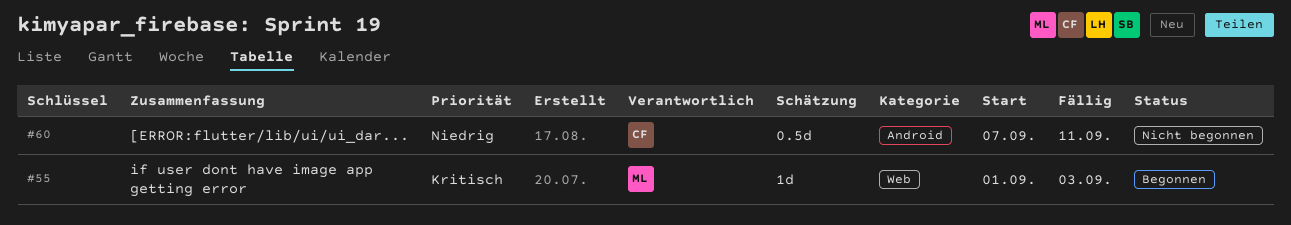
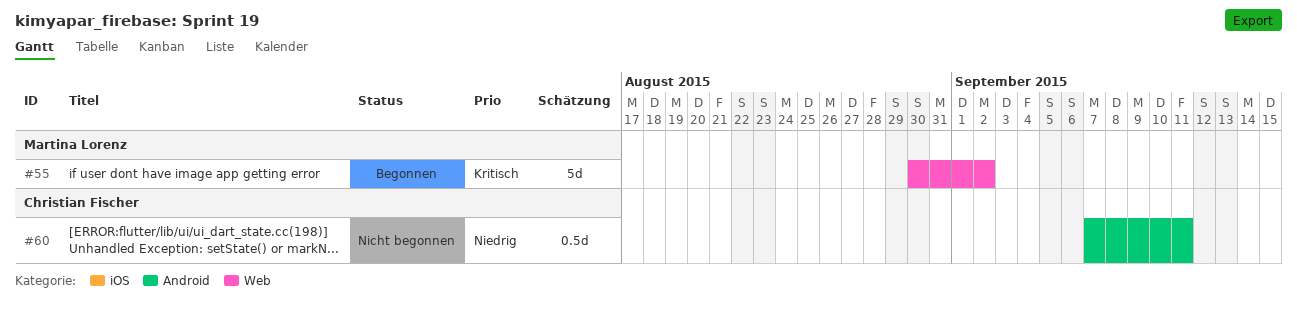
#55, estimate: 1d -> 5d
#55, start: Sep 1 -> Aug 30
#55, due: Sep 3 -> Sep 2

